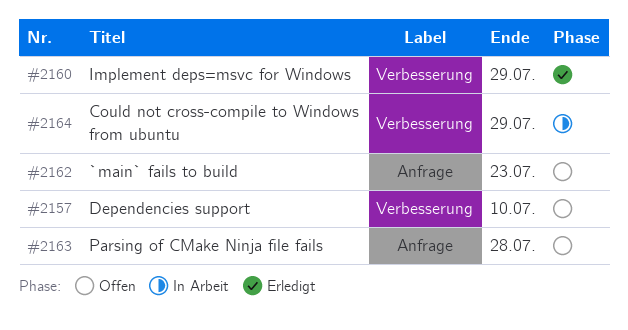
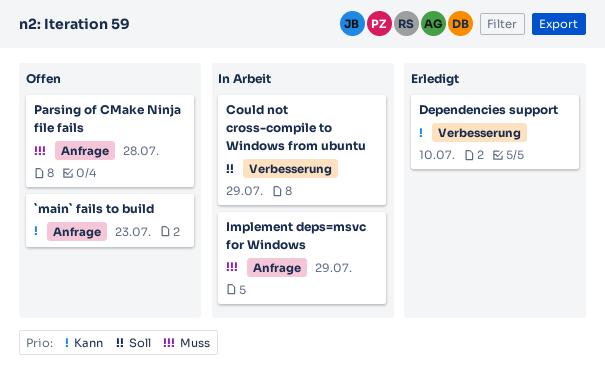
Dependencies support, status: Offen -> Erledigt
Implement deps=msvc for Windows, status: Erledigt -> In Arbeit
Implement deps=msvc for Windows, label: Verbesserung -> Anfrage

